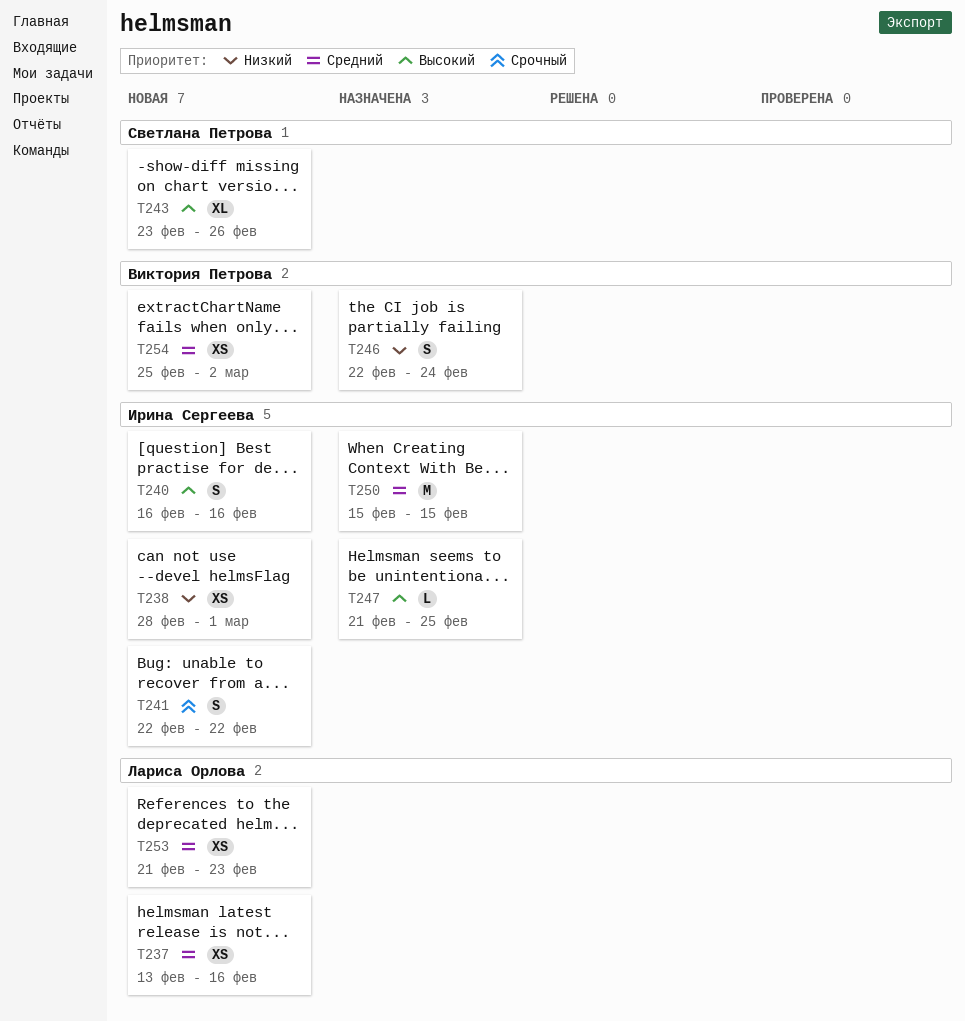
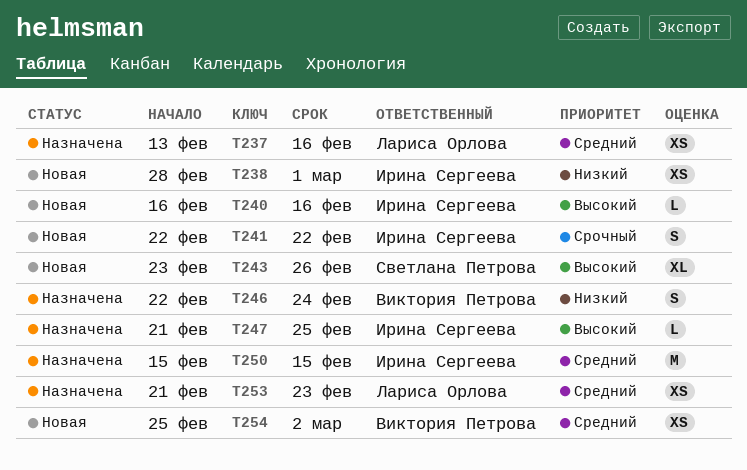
T237, status: Новая -> Назначена
T240, estimate: S -> L
T253, status: Новая -> Назначена

